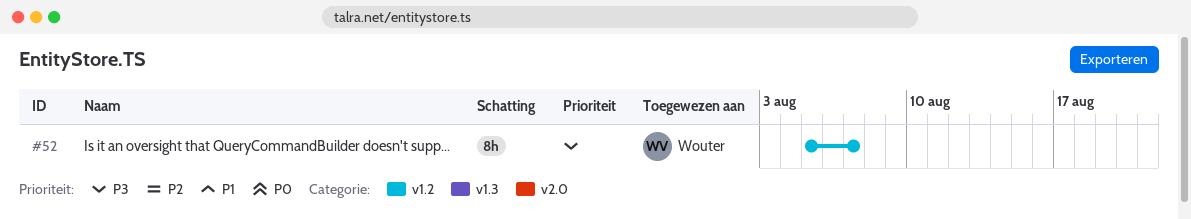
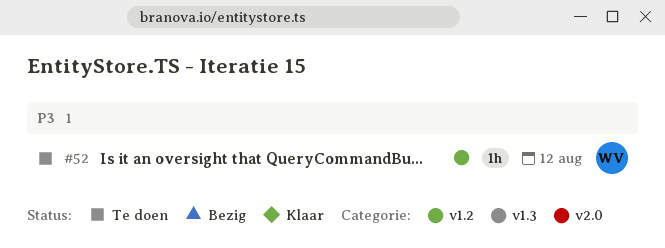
#52, estimate: 8h -> 1h
#52, due: Aug 7 -> Aug 12

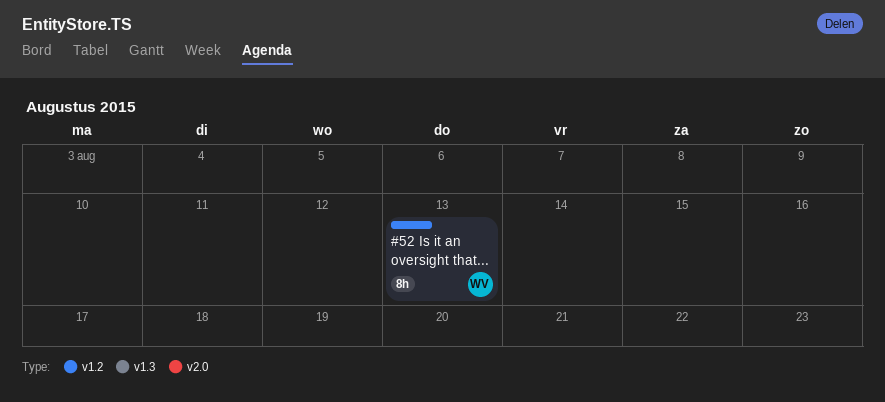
#52, estimate: 1h -> 8h
#52, due: Aug 12 -> Aug 13

